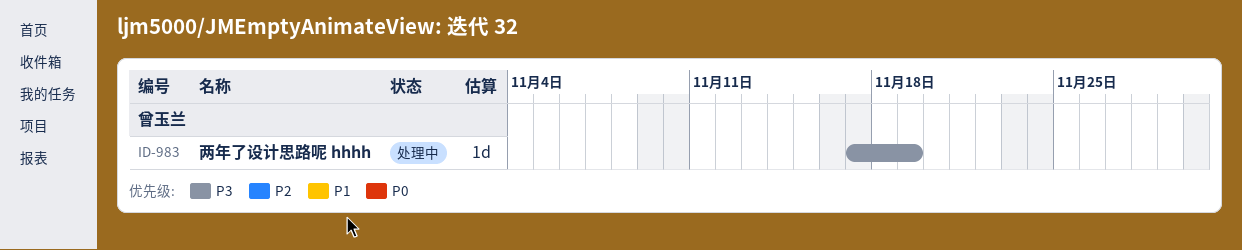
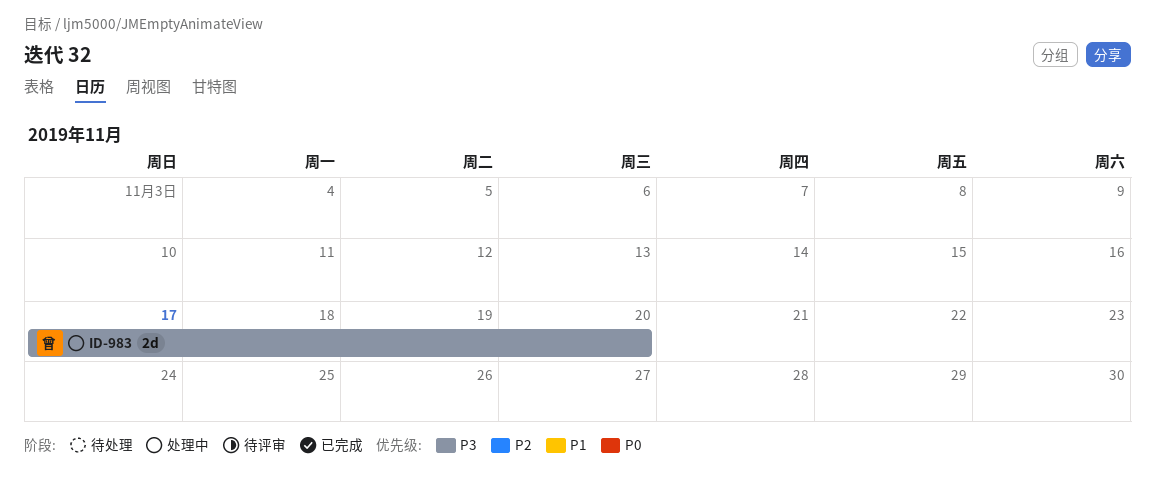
ID-983, estimate: 1d -> 2d
ID-983, due: Nov 19 -> Nov 20

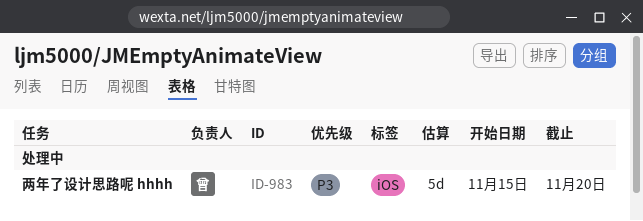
ID-983, estimate: 2d -> 5d
ID-983, start: Nov 17 -> Nov 15

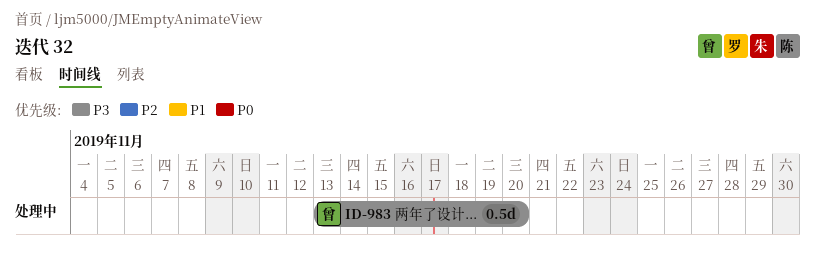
ID-983, estimate: 5d -> 0.5d
ID-983, start: Nov 15 -> Nov 13

